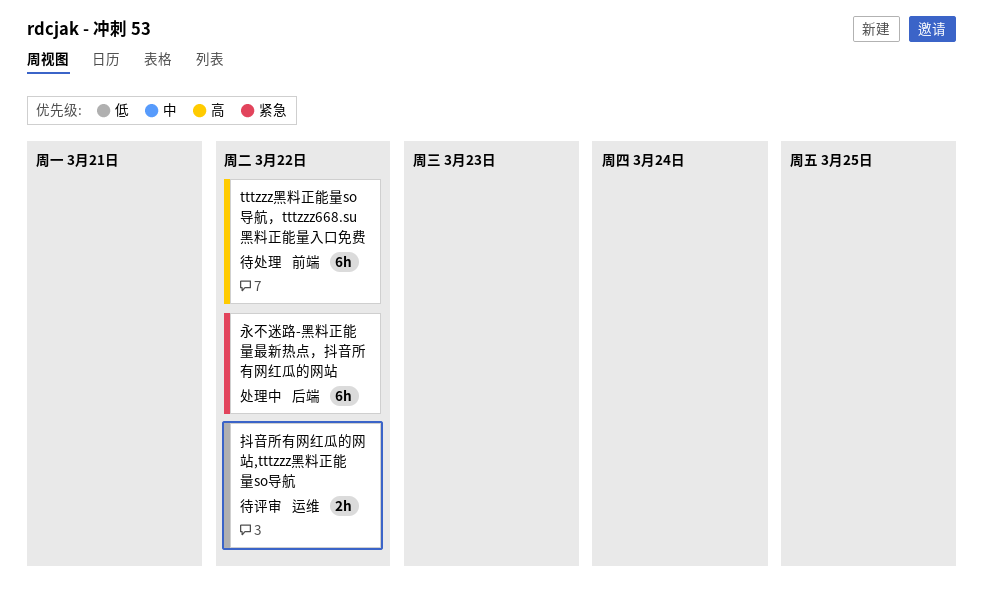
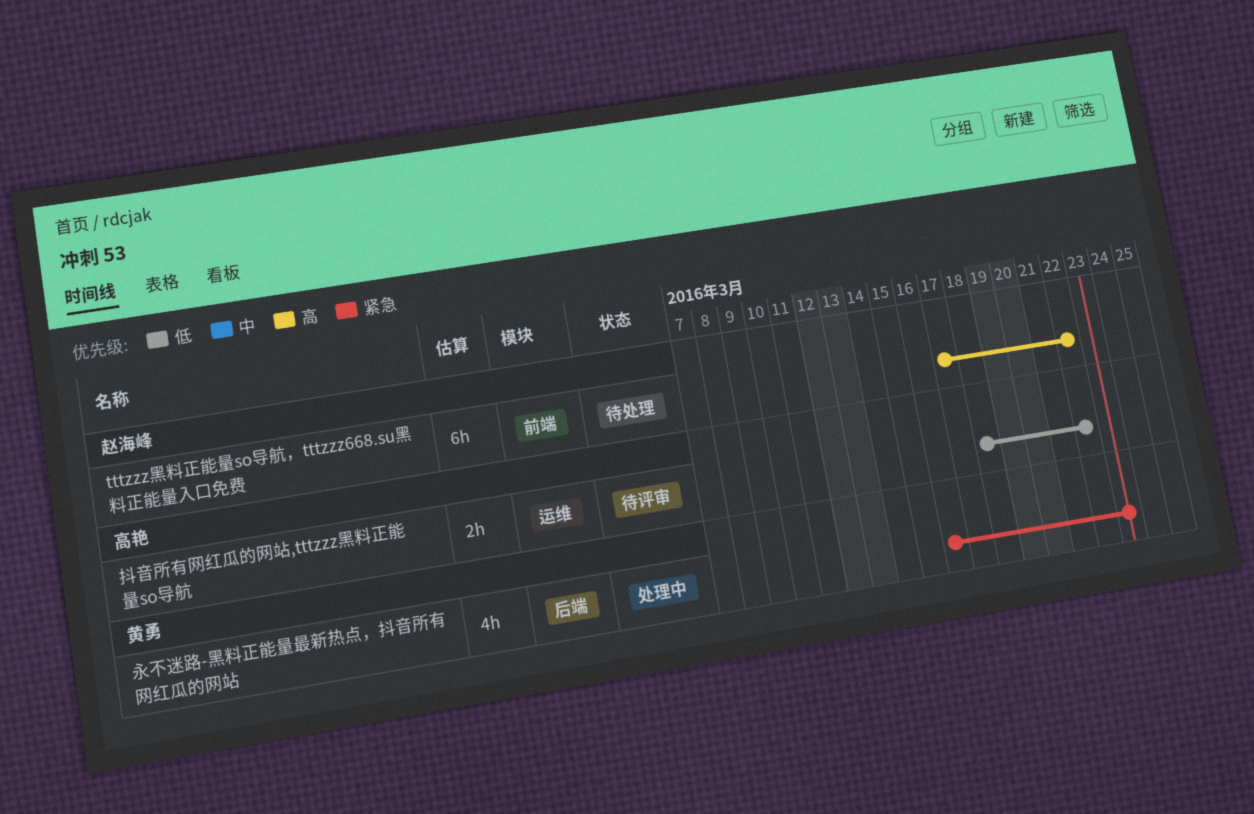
永不迷路-黑料正能量最新热点，抖音所有网红瓜的网站, estimate: 6h -> 4h
永不迷路-黑料正能量最新热点，抖音所有网红瓜的网站, due: Mar 22 -> Mar 23

